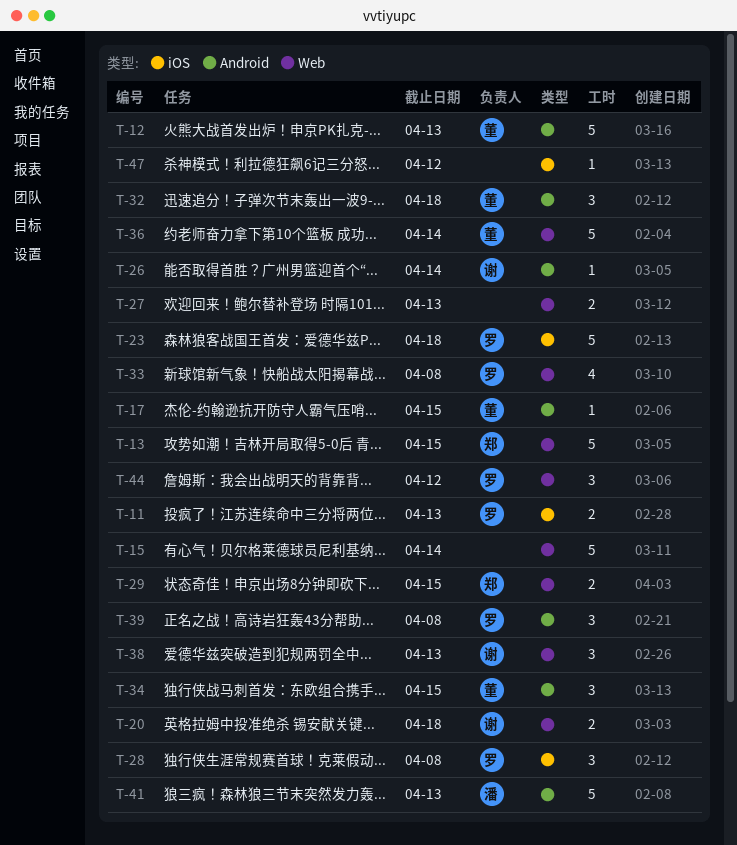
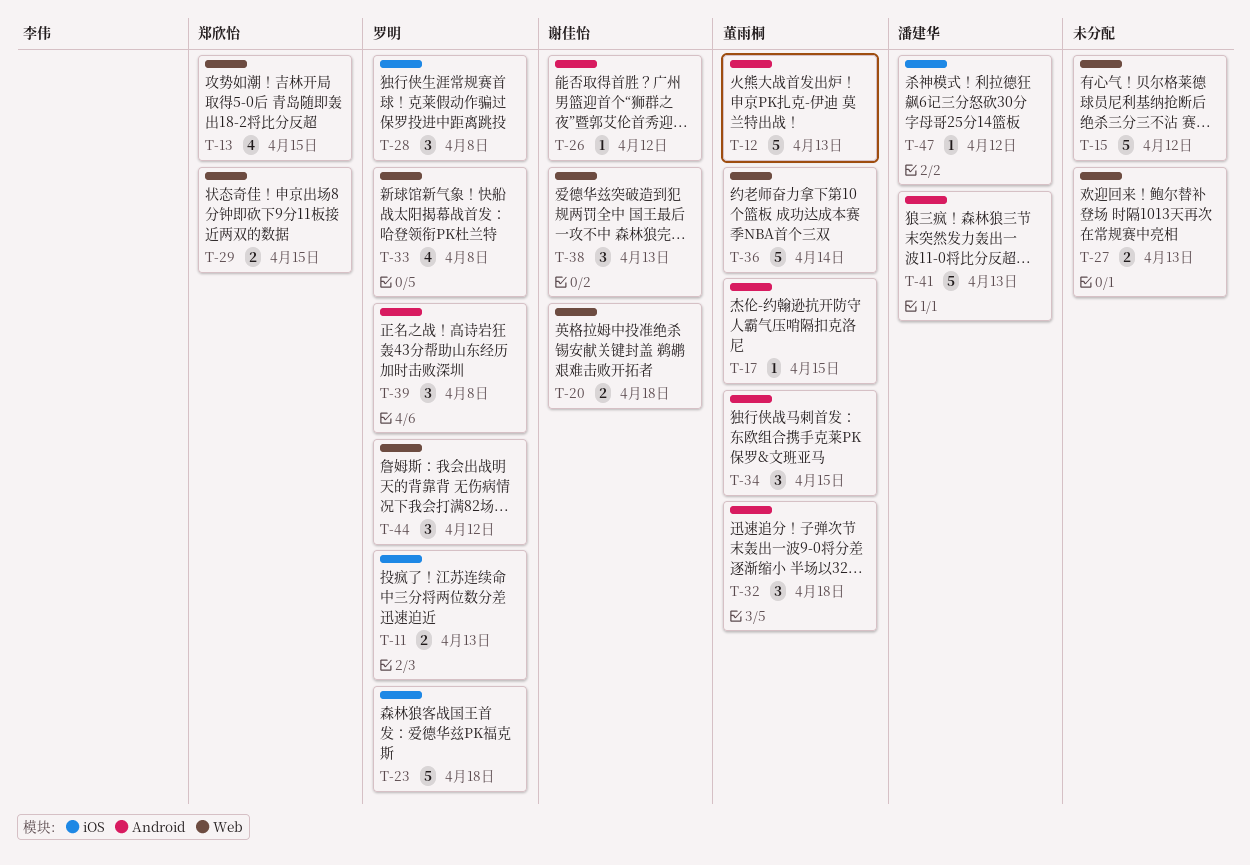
T-13, estimate: 5 -> 4
T-15, due: Apr 14 -> Apr 12
T-26, due: Apr 14 -> Apr 12
T-47, owner: none -> 潘建华

